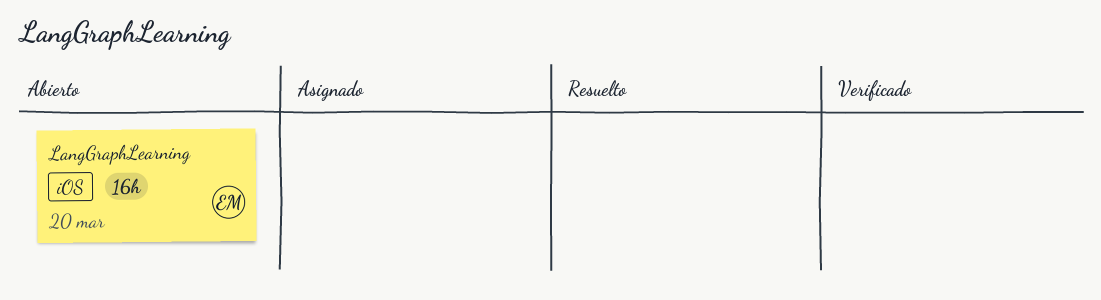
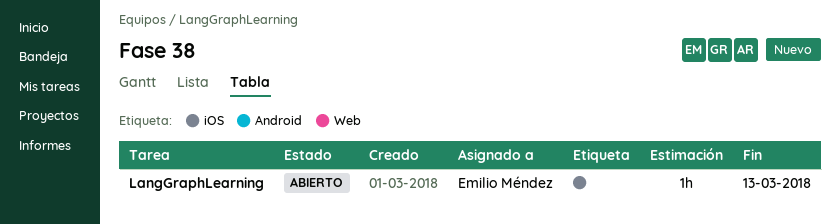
LangGraphLearning, estimate: 16h -> 1h
LangGraphLearning, due: Mar 20 -> Mar 13

